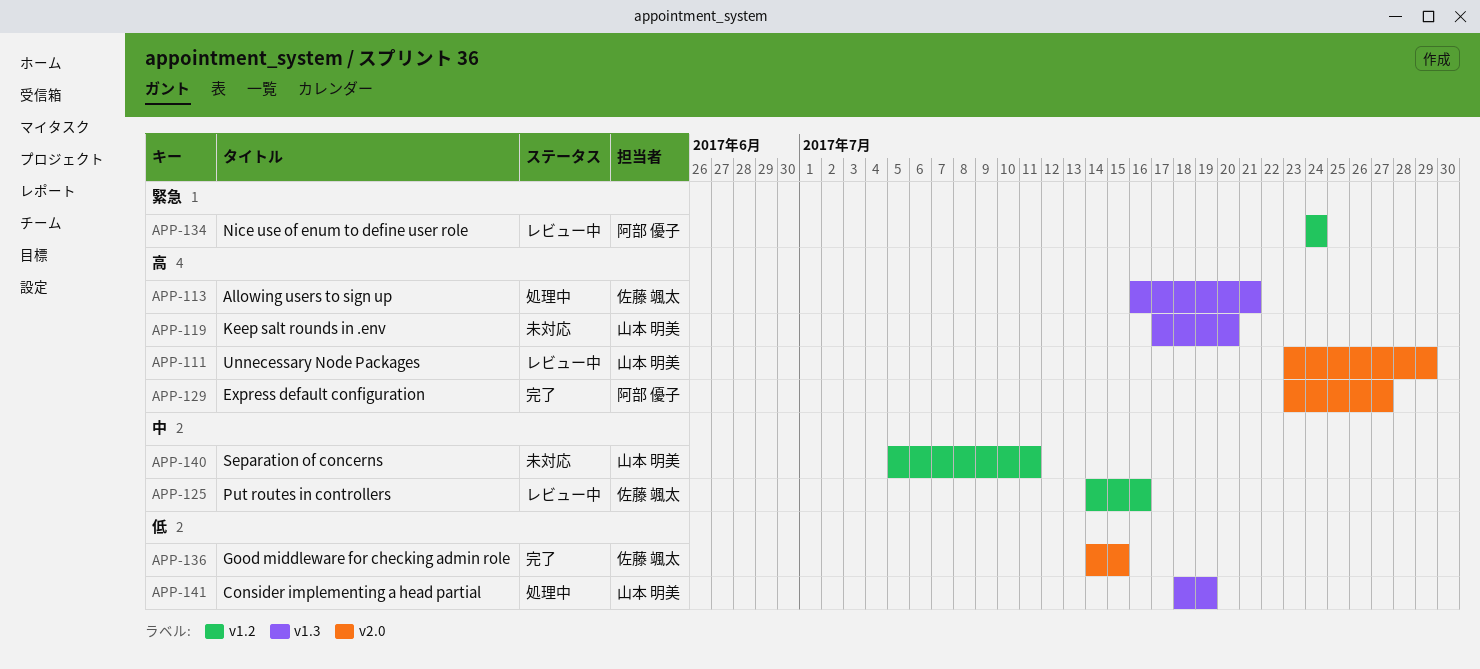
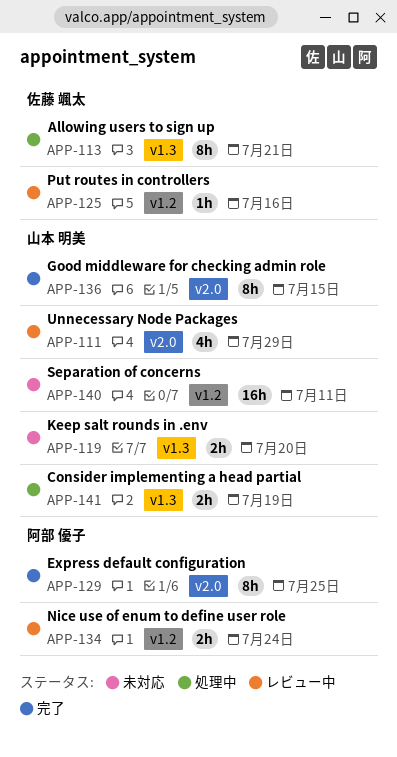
APP-129, due: Jul 27 -> Jul 25
APP-136, owner: 佐藤 颯太 -> 山本 明美

